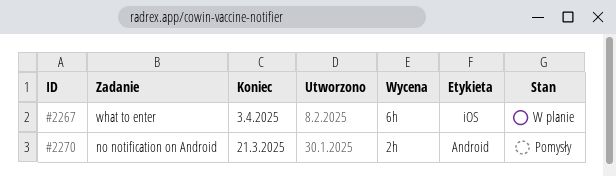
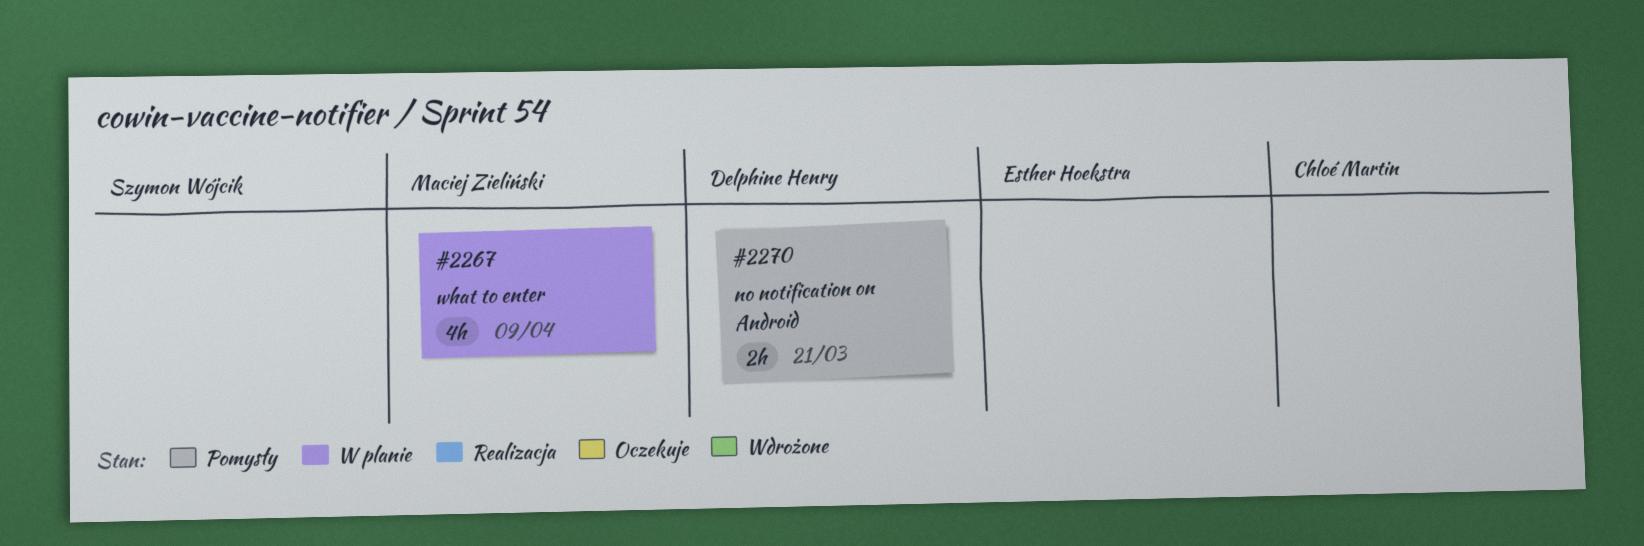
#2267, estimate: 6h -> 4h
#2267, due: Apr 3 -> Apr 9

